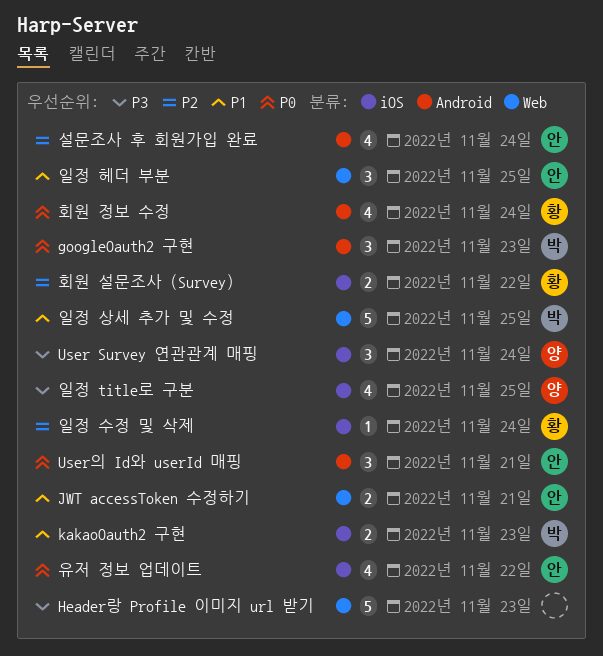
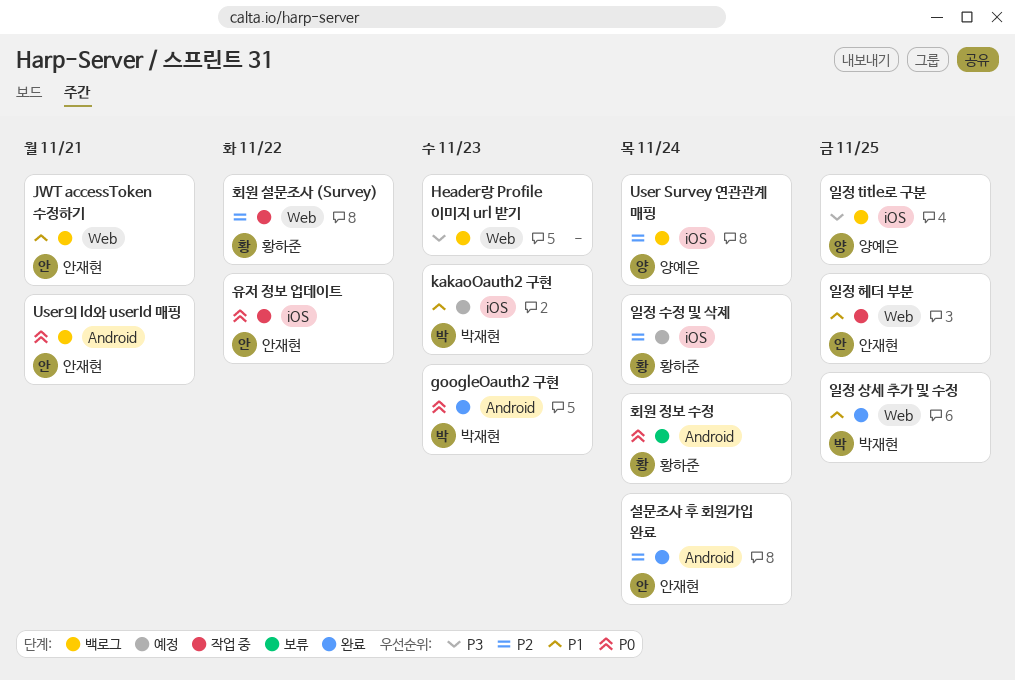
User Survey 연관관계 매핑, priority: P3 -> P2
회원 설문조사 (Survey), label: iOS -> Web

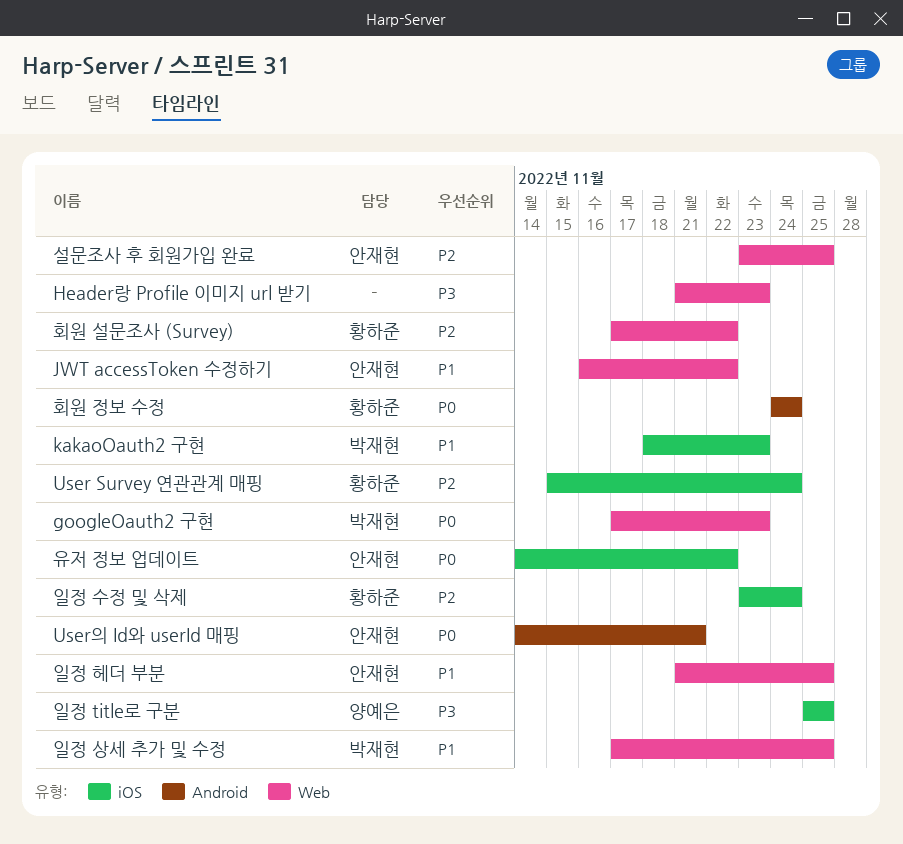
googleOauth2 구현, label: Android -> Web
JWT accessToken 수정하기, due: Nov 21 -> Nov 22
User Survey 연관관계 매핑, owner: 양예은 -> 황하준
설문조사 후 회원가입 완료, label: Android -> Web
설문조사 후 회원가입 완료, due: Nov 24 -> Nov 25

